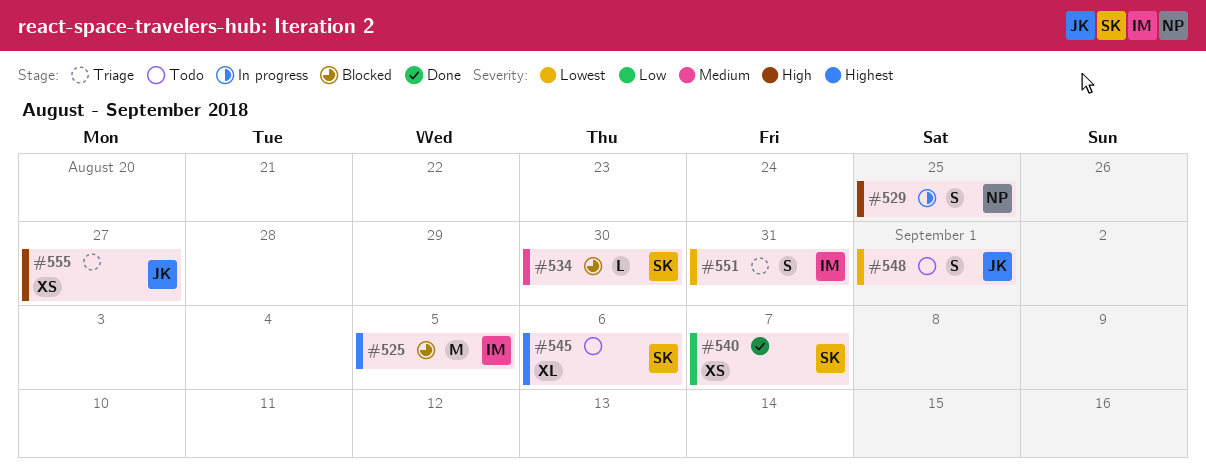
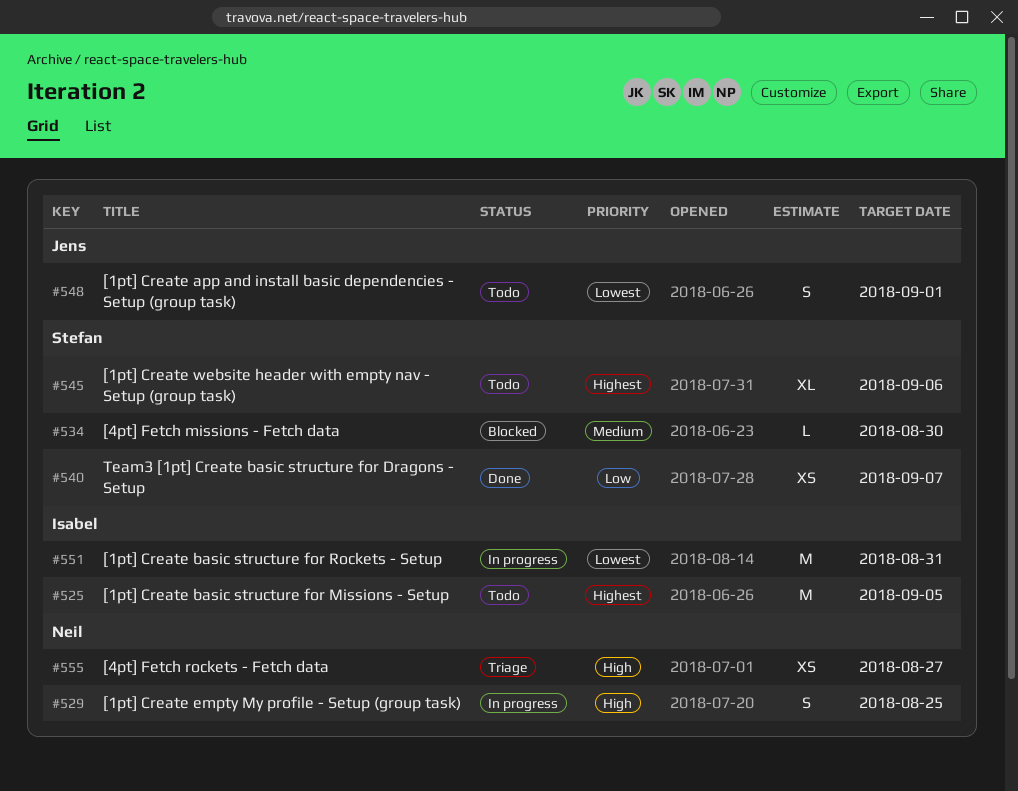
#525, status: Blocked -> Todo
#551, status: Triage -> In progress
#551, estimate: S -> M
#555, owner: Jens -> Neil

